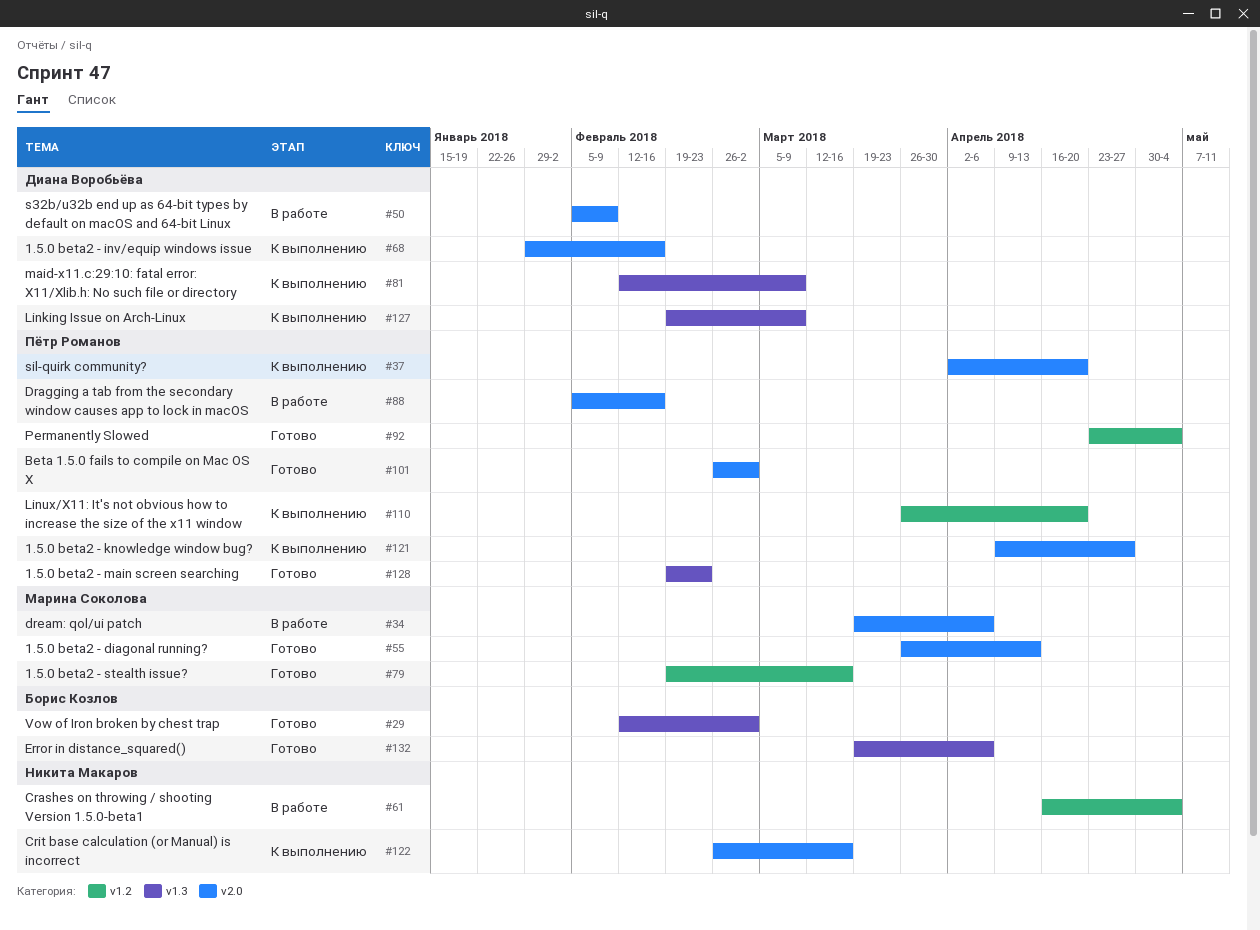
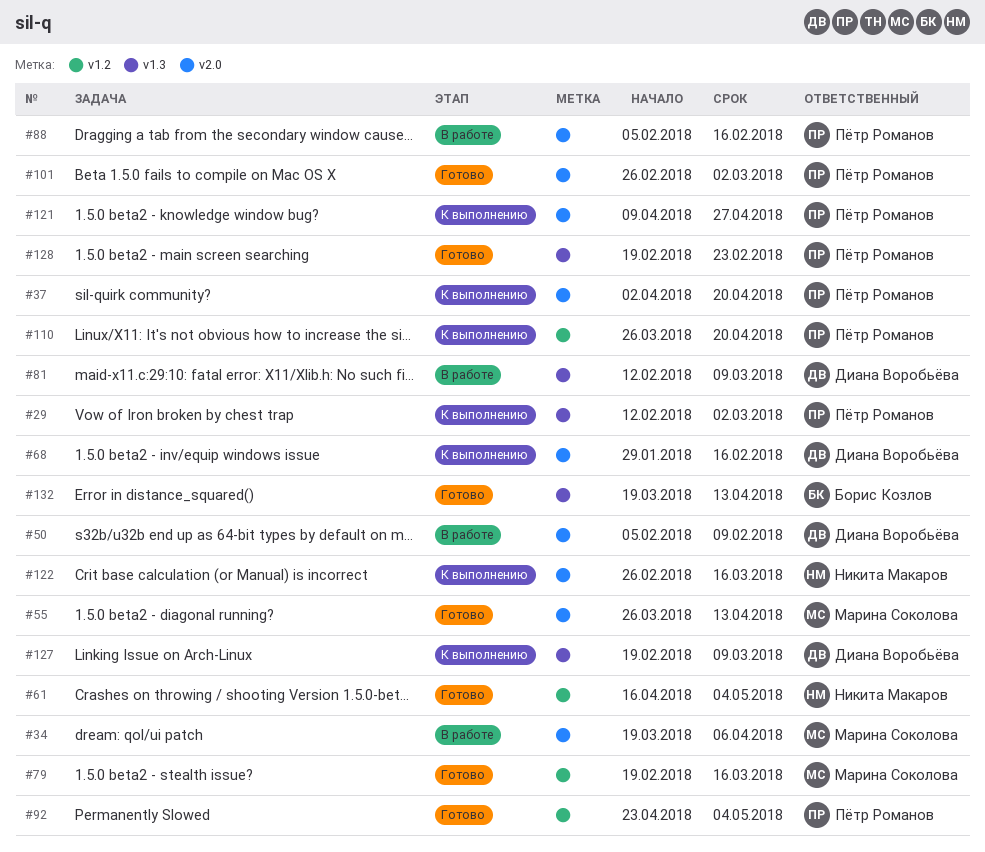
#29, status: Готово -> К выполнению
#29, owner: Борис Козлов -> Пётр Романов
#61, status: В работе -> Готово
#81, status: К выполнению -> В работе
#132, due: Apr 6 -> Apr 13

